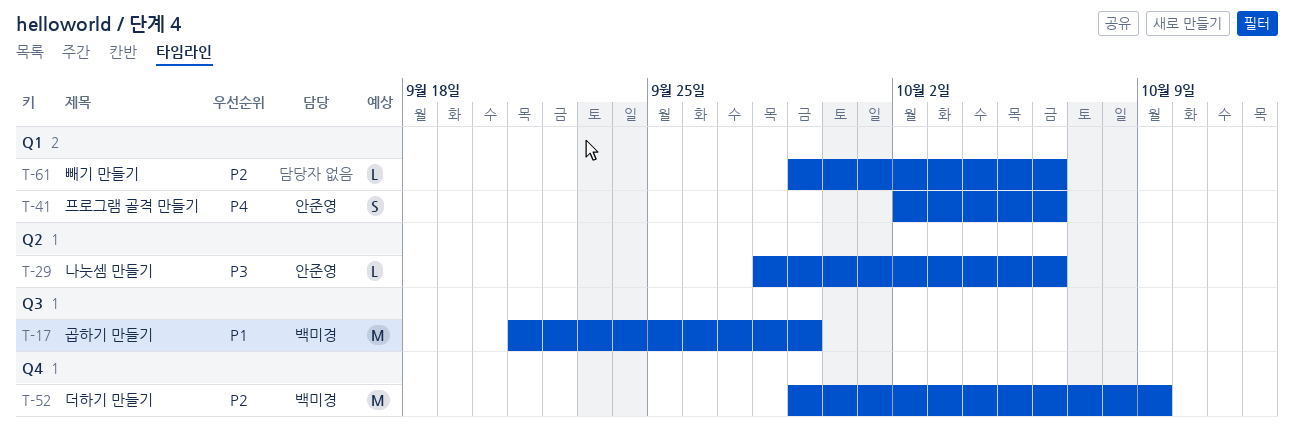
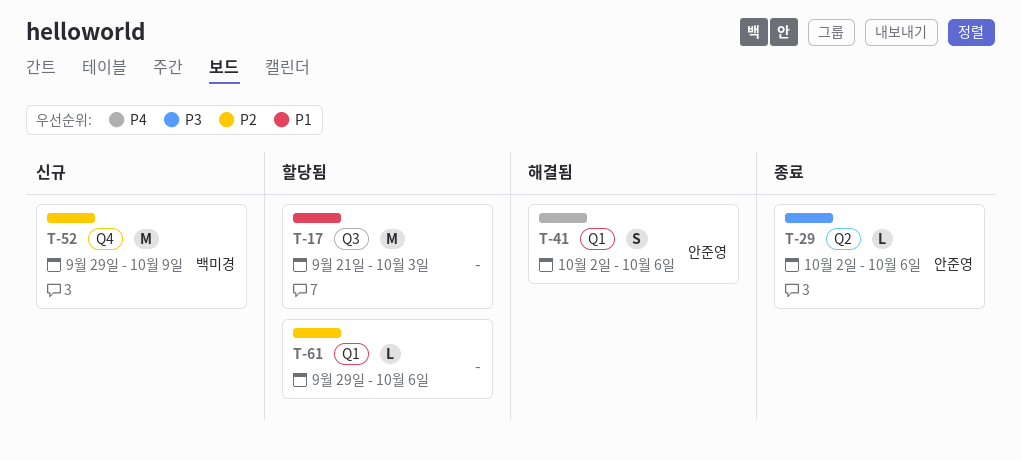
T-17, owner: 백미경 -> none
T-17, due: Sep 29 -> Oct 3
T-29, start: Sep 28 -> Oct 2

